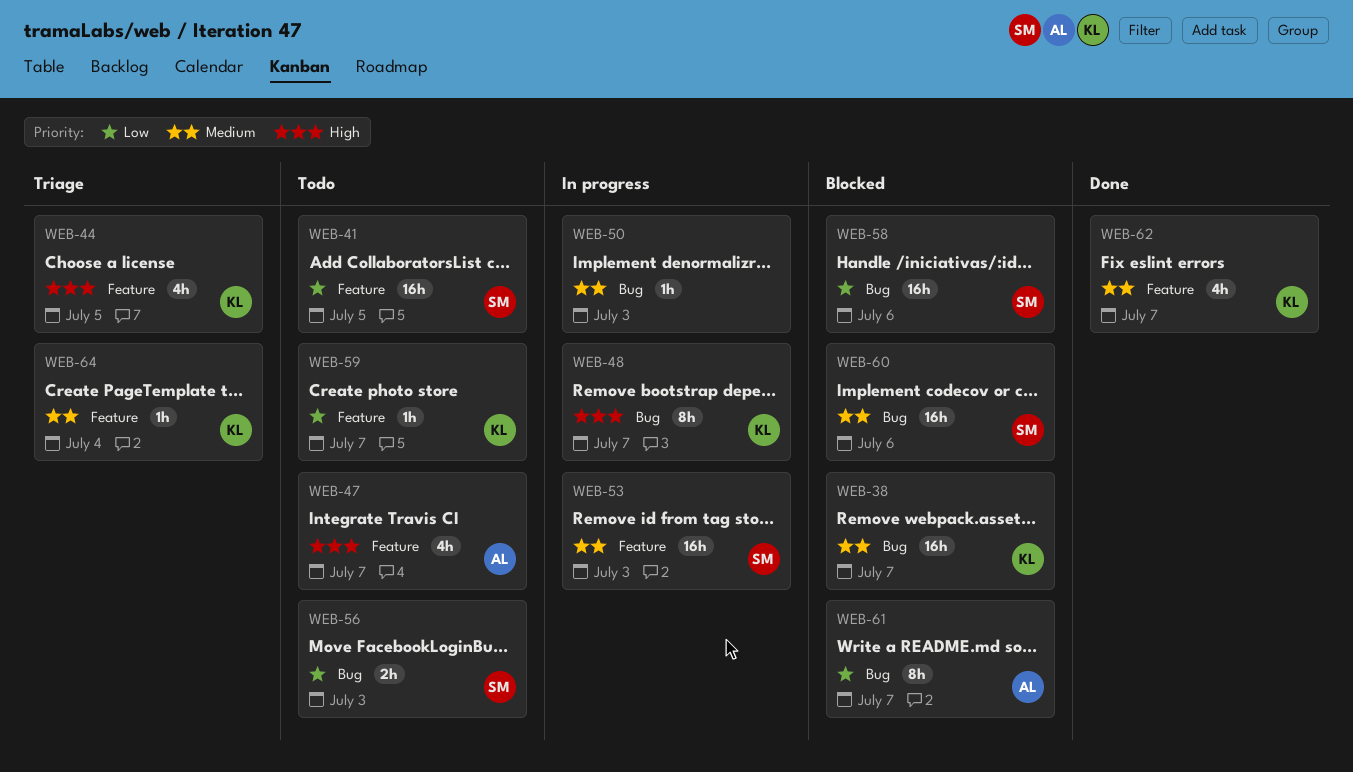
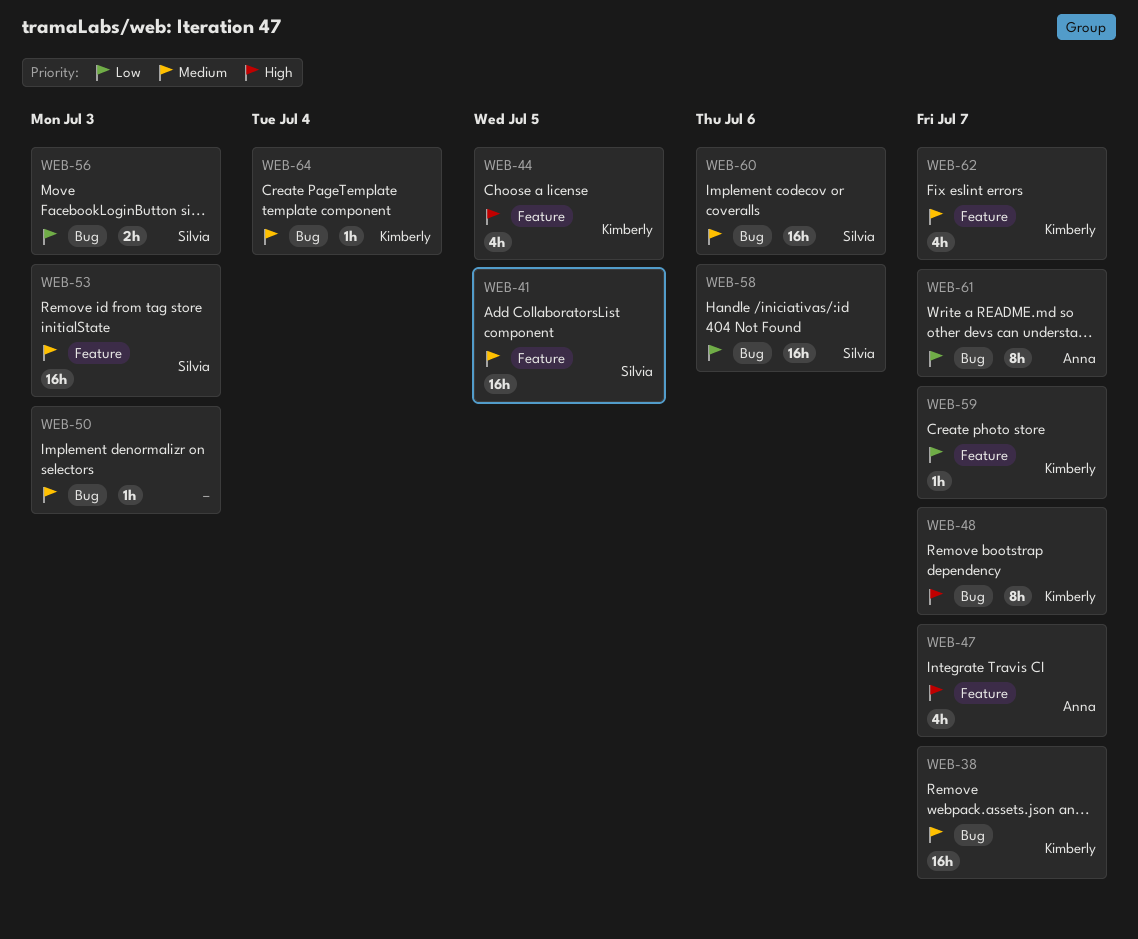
WEB-41, priority: Low -> Medium
WEB-64, label: Feature -> Bug

